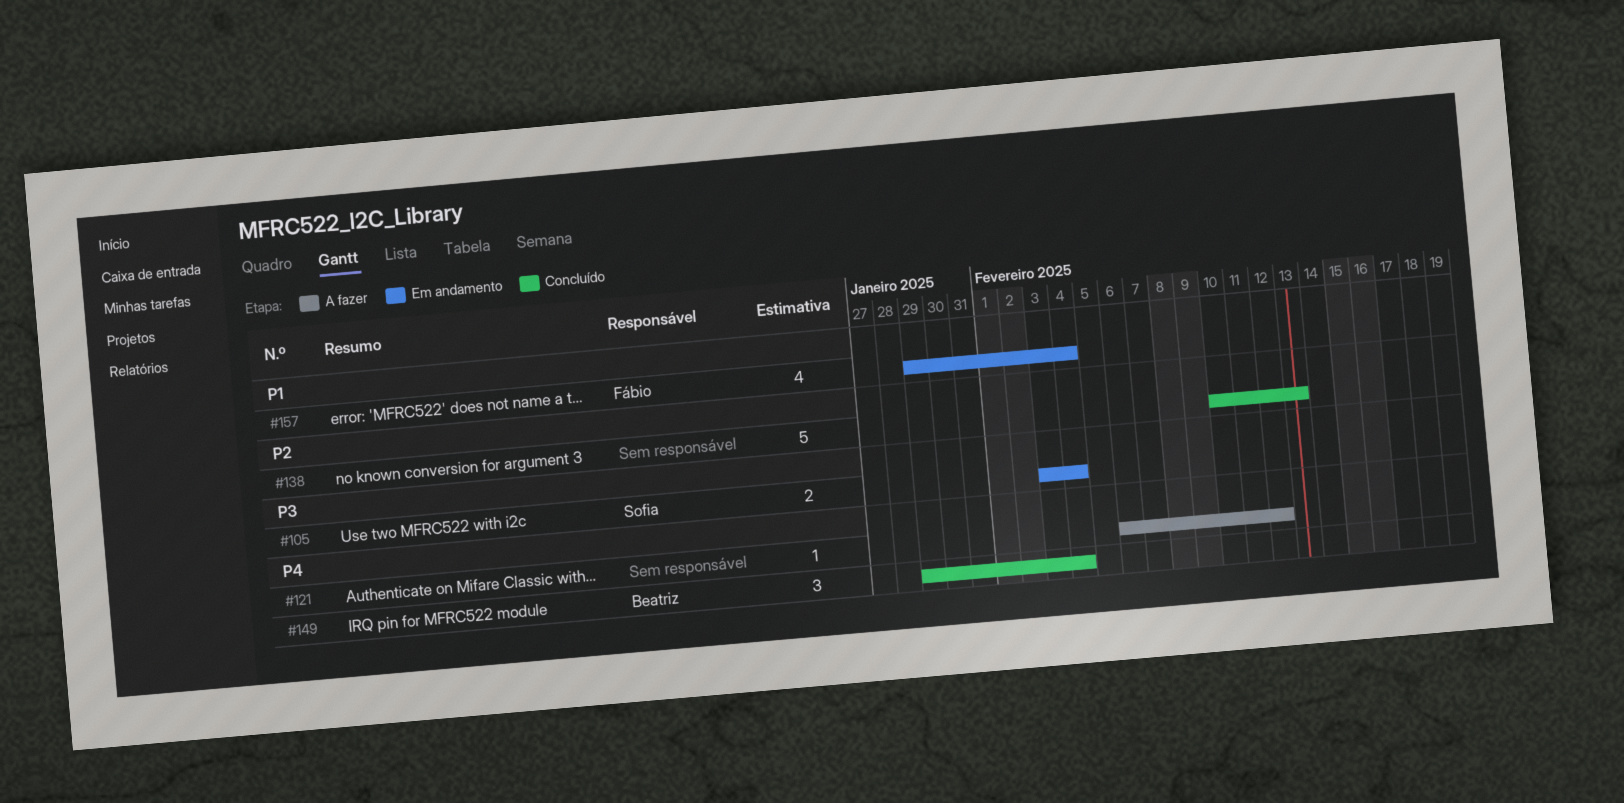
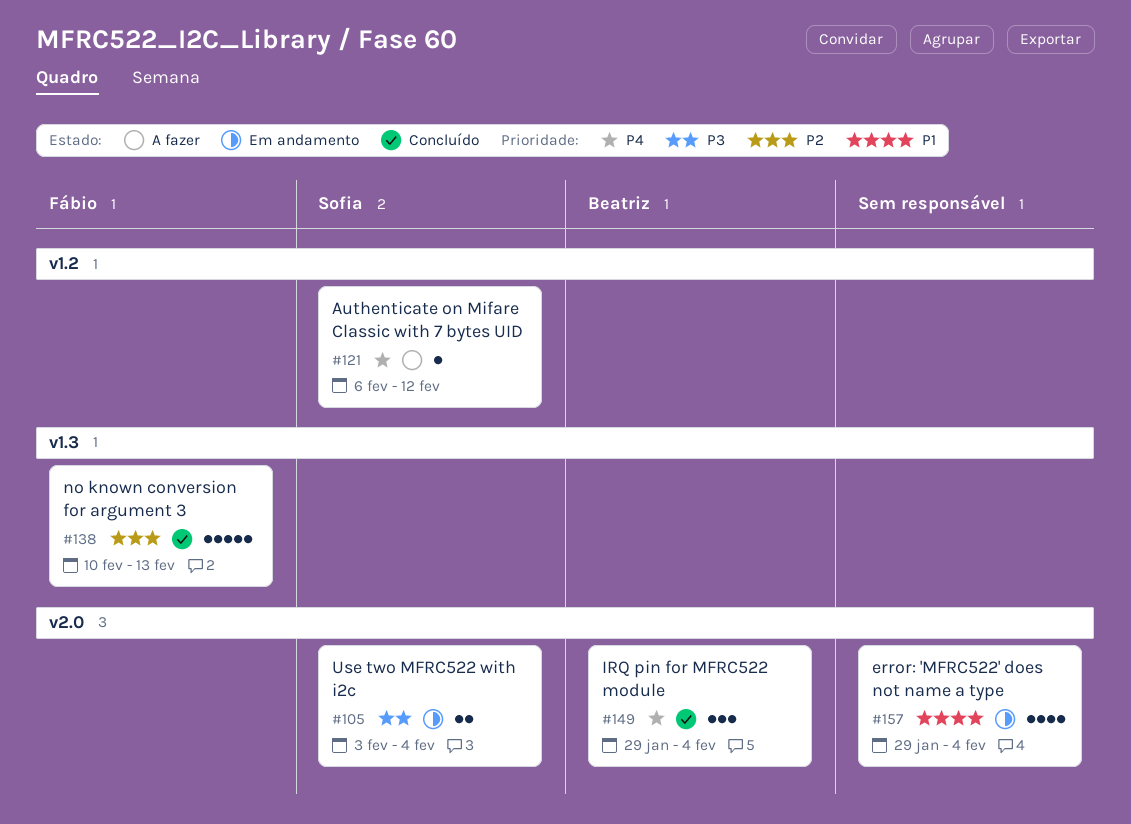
#121, owner: none -> Sofia
#138, owner: none -> Fábio
#157, owner: Fábio -> none

